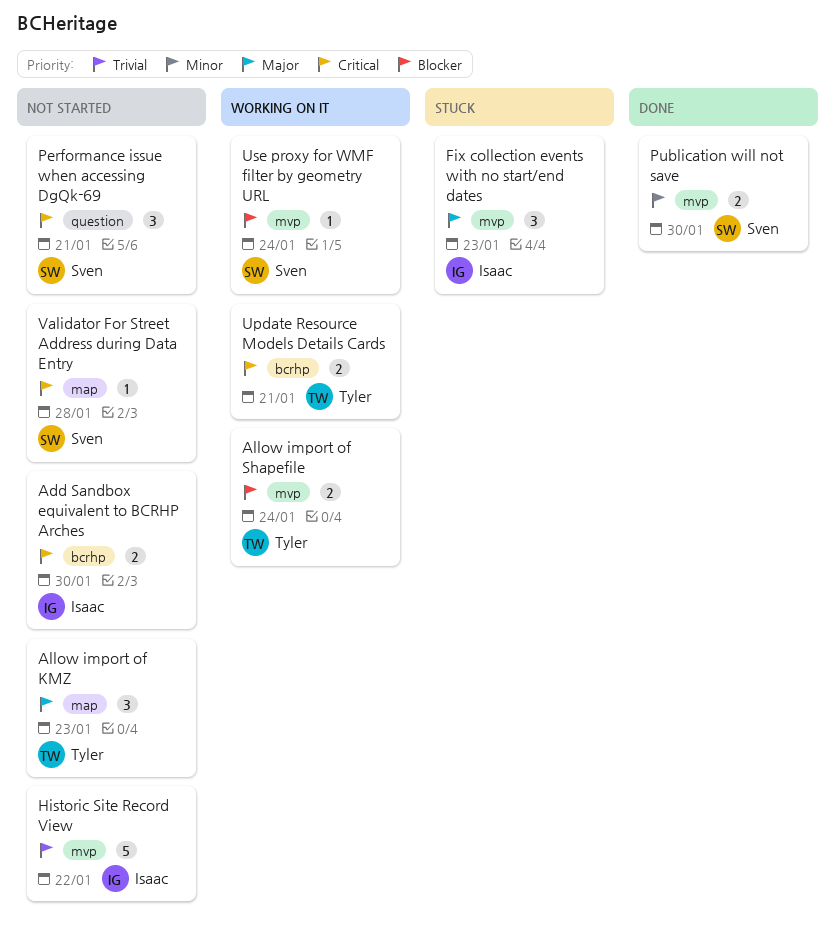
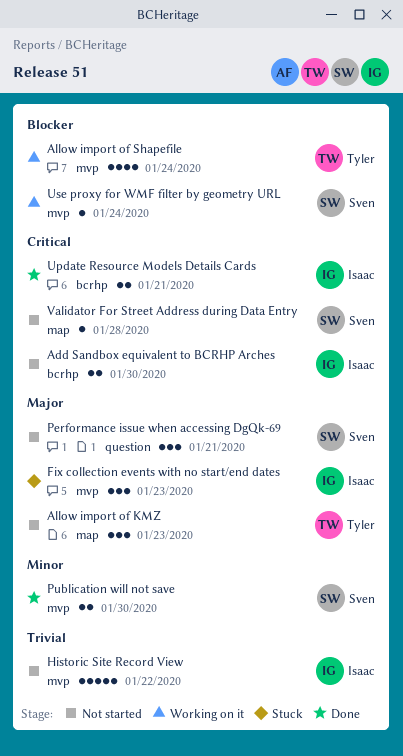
Allow import of Shapefile, estimate: 2 -> 4
Performance issue when accessing DgQk-69, priority: Critical -> Major
Update Resource Models Details Cards, status: Working on it -> Done
Update Resource Models Details Cards, owner: Tyler -> Isaac

